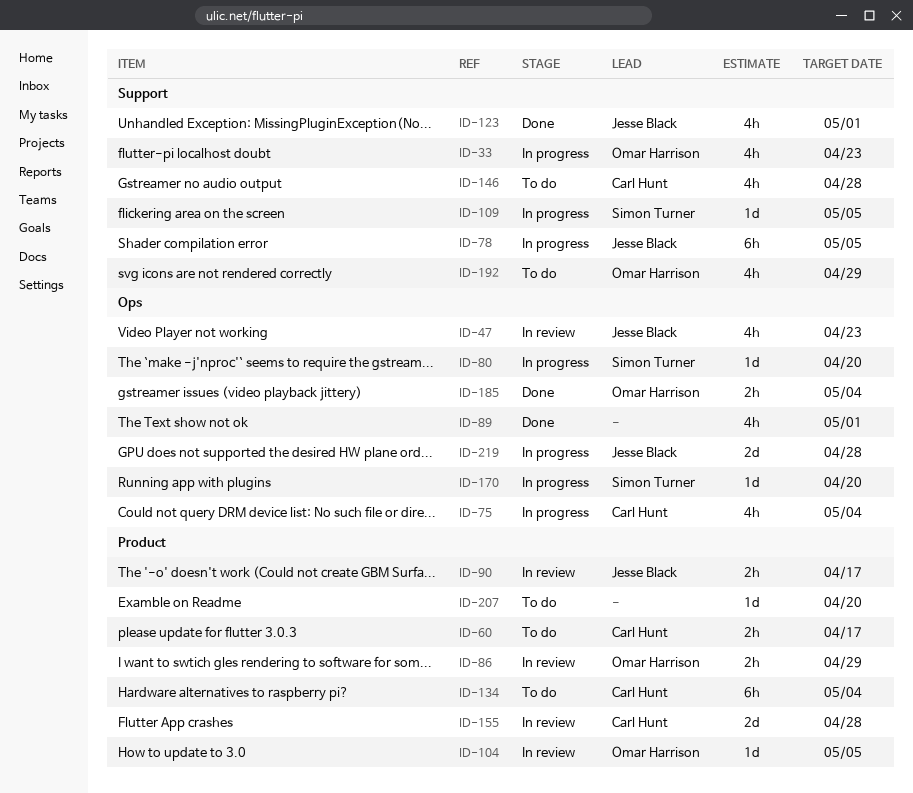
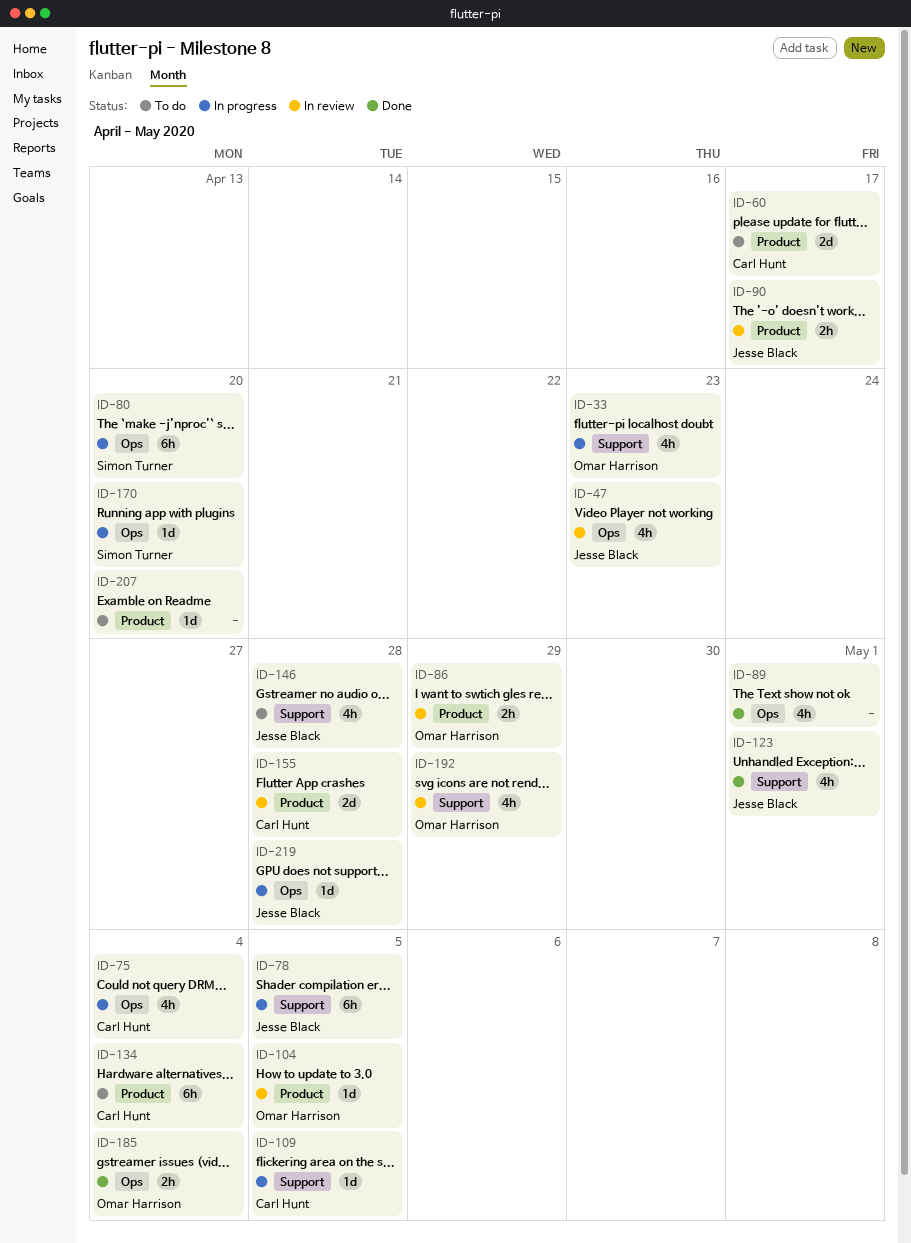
ID-60, estimate: 2h -> 2d
ID-80, estimate: 1d -> 6h
ID-109, owner: Simon Turner -> Carl Hunt
ID-146, owner: Carl Hunt -> Jesse Black
ID-192, status: To do -> In review
ID-219, estimate: 2d -> 1d

